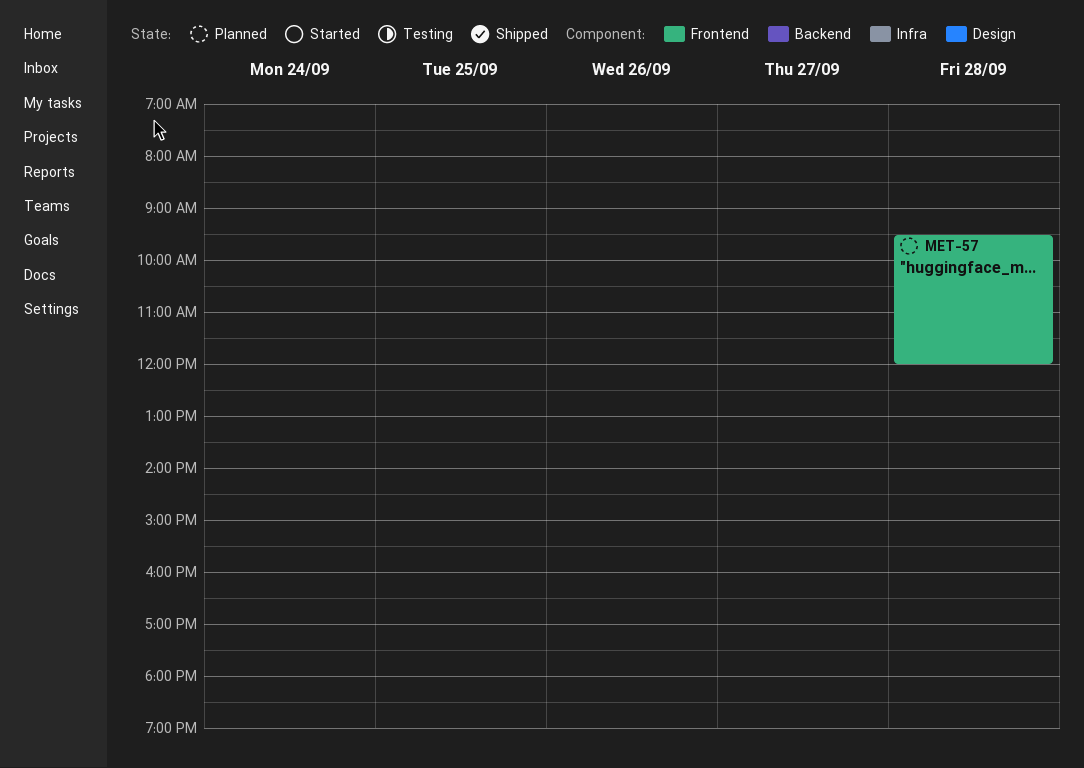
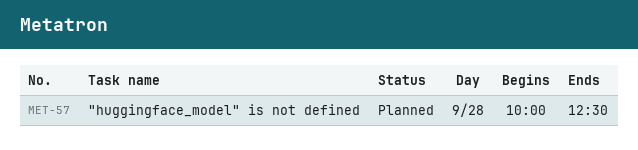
MET-57, begins: 09:30 -> 10:00
MET-57, ends: 12:00 -> 12:30

